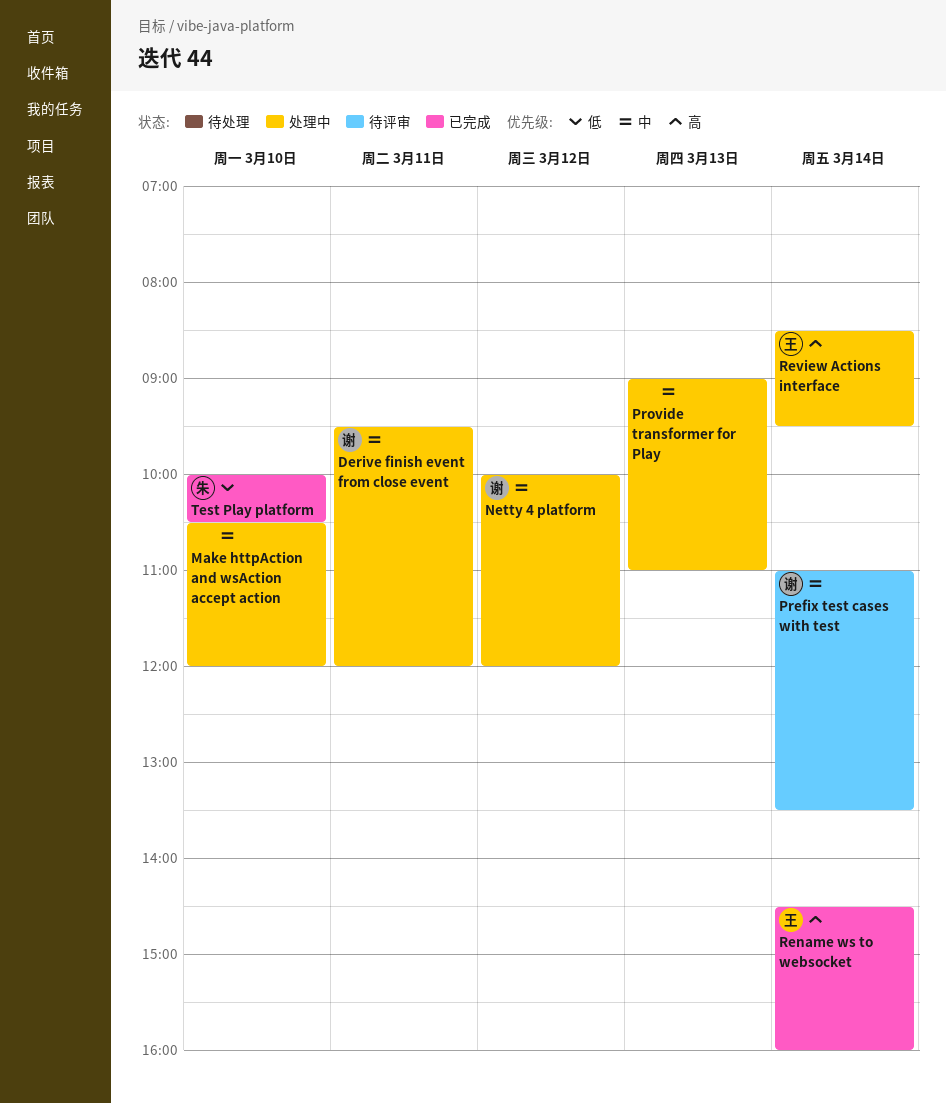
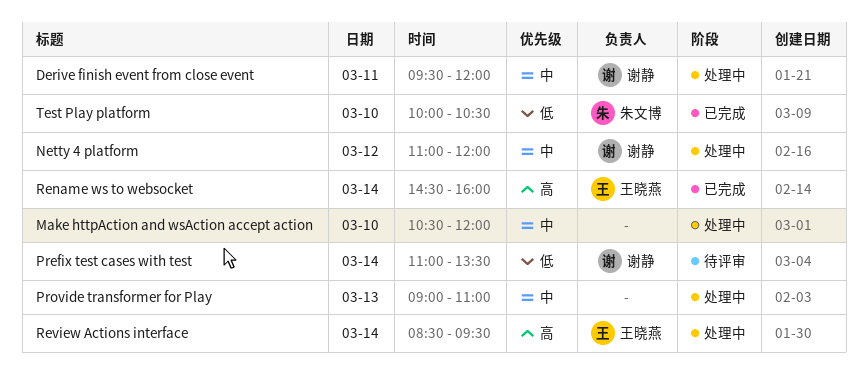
Netty 4 platform, begins: 10:00 -> 11:00
Prefix test cases with test, priority: 中 -> 低

